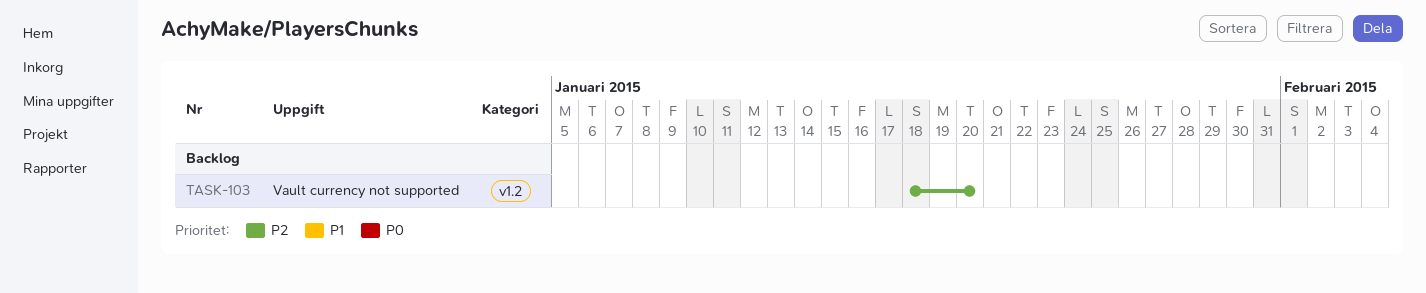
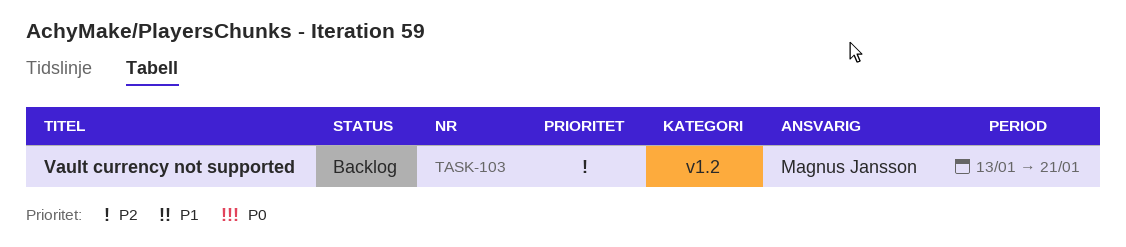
TASK-103, start: Jan 18 -> Jan 13
TASK-103, due: Jan 20 -> Jan 21

